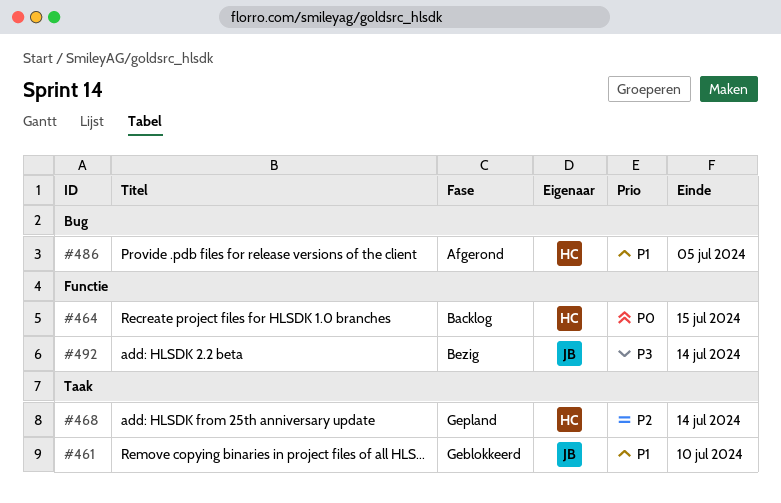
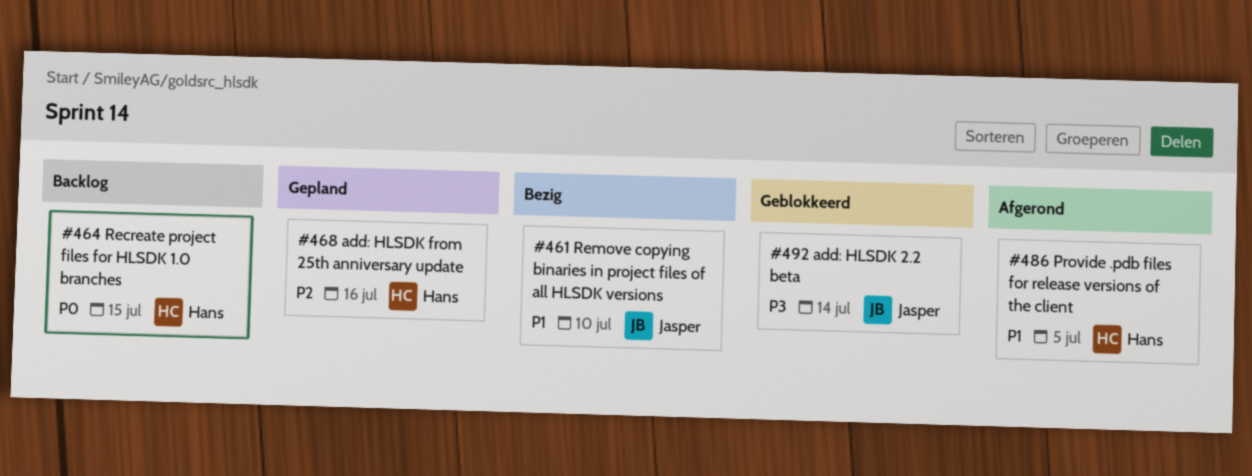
#461, status: Geblokkeerd -> Bezig
#468, due: Jul 14 -> Jul 16
#492, status: Bezig -> Geblokkeerd

